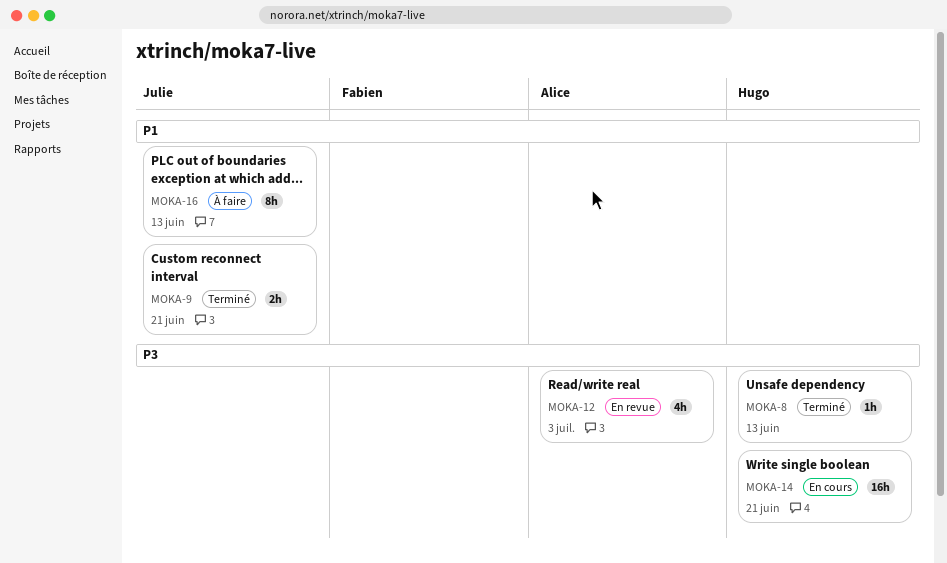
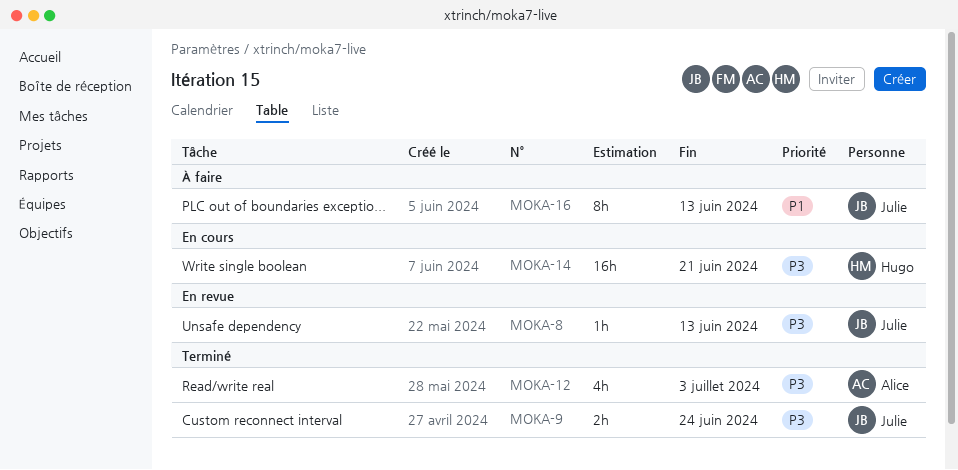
MOKA-8, status: Terminé -> En revue
MOKA-8, owner: Hugo -> Julie
MOKA-9, priority: P1 -> P3
MOKA-9, due: Jun 21 -> Jun 24
MOKA-12, status: En revue -> Terminé

